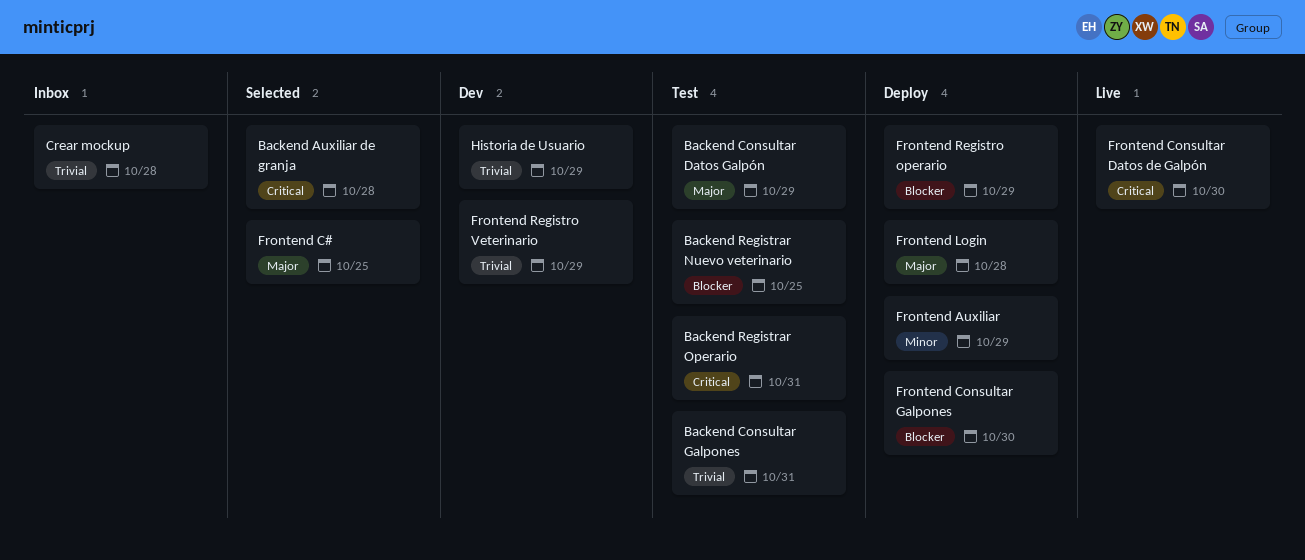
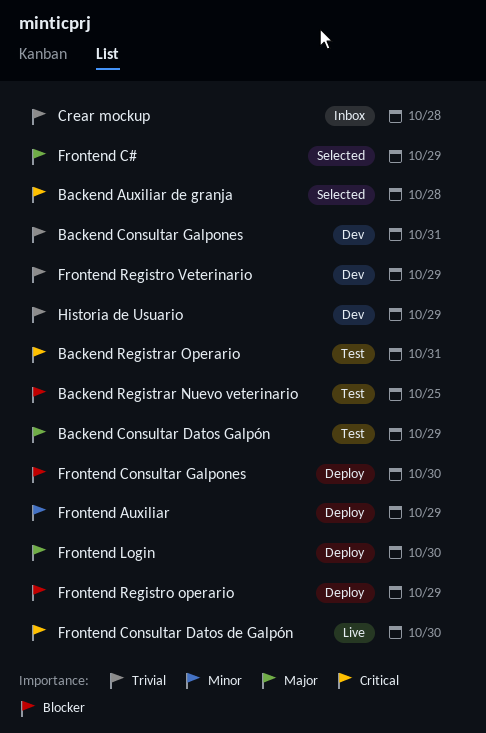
Backend Consultar Galpones, status: Test -> Dev
Frontend C#, due: Oct 25 -> Oct 29
Frontend Login, due: Oct 28 -> Oct 30

